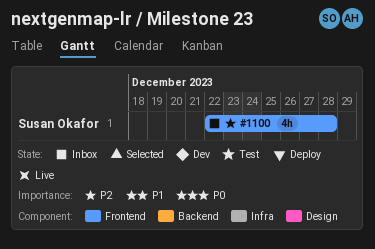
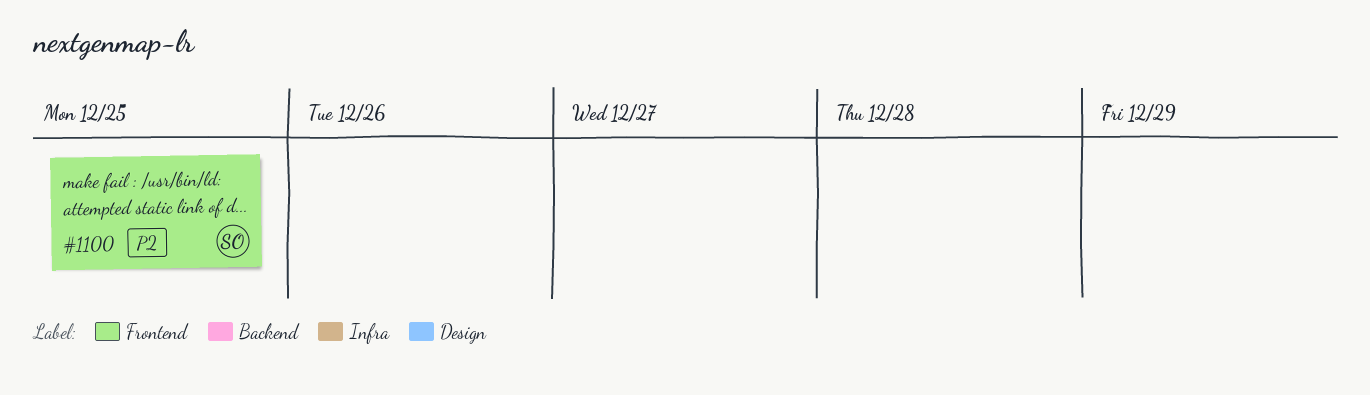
#1100, due: Dec 28 -> Dec 25

